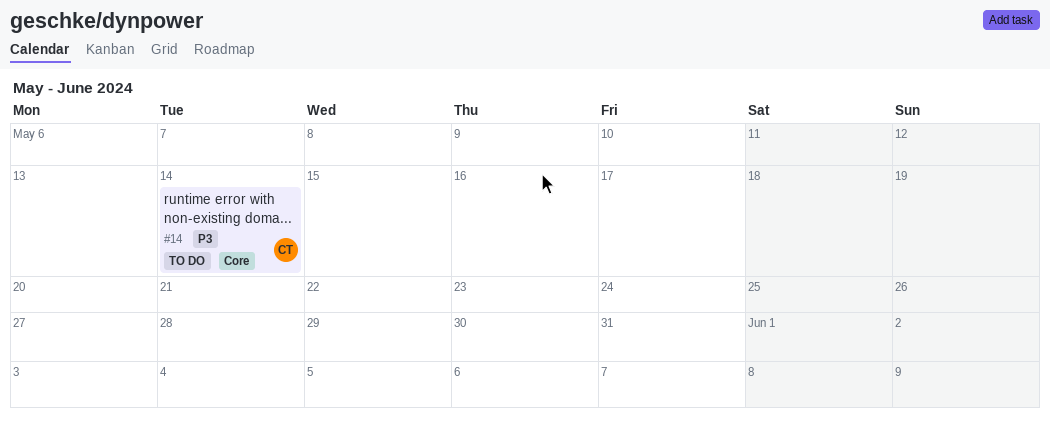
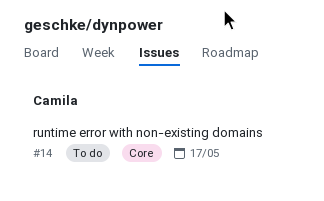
#14, due: May 14 -> May 17

